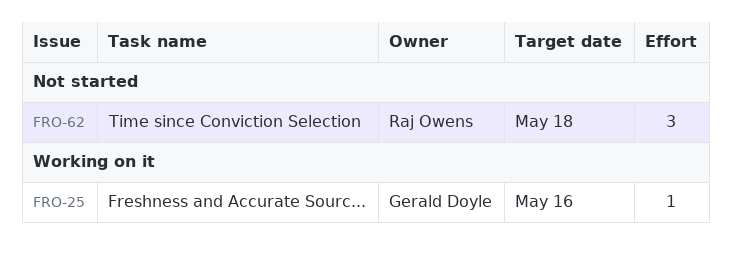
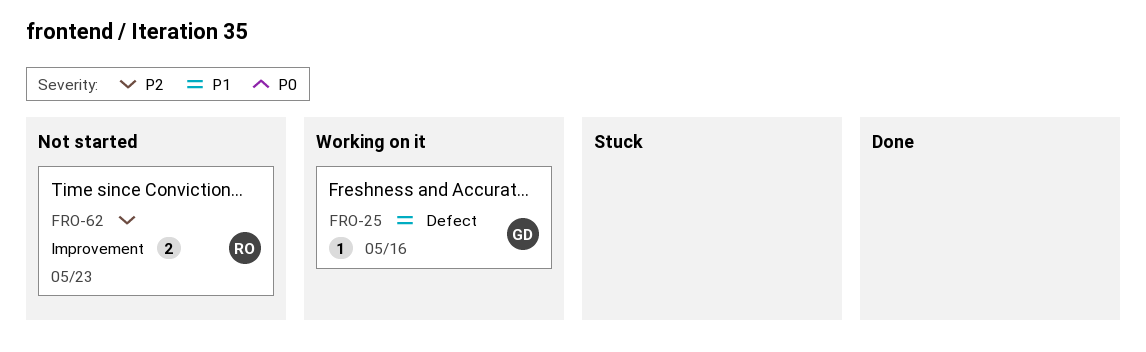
FRO-62, estimate: 3 -> 2
FRO-62, due: May 18 -> May 23

